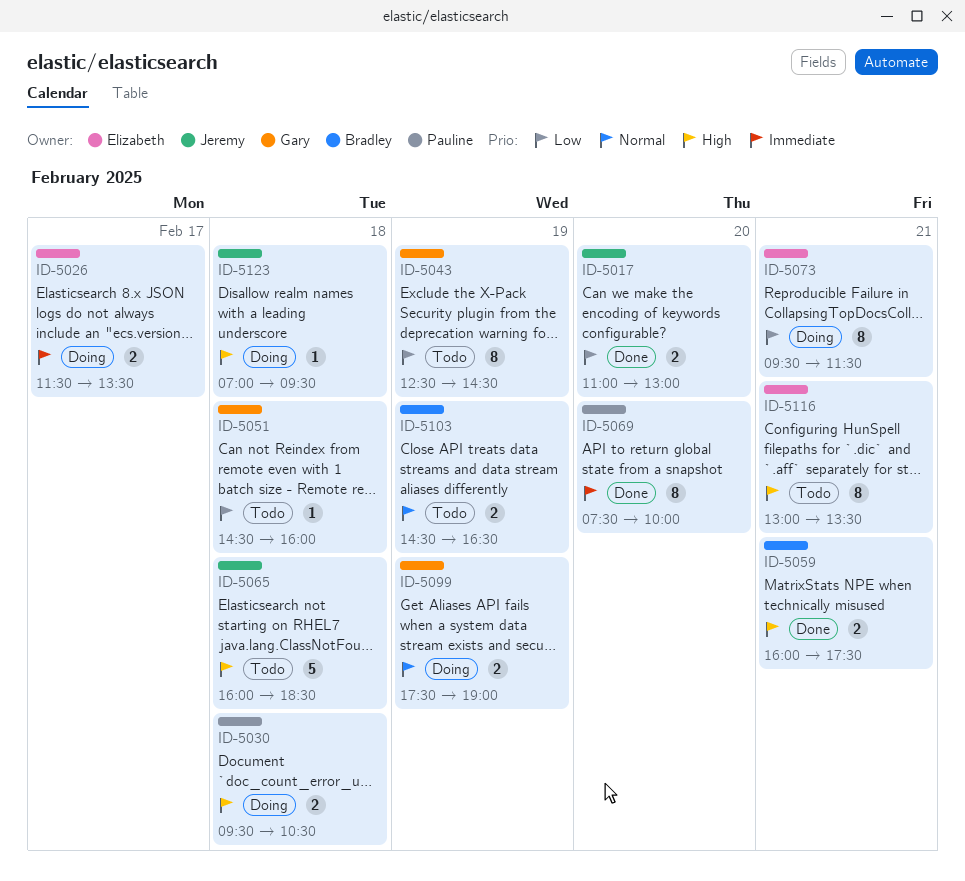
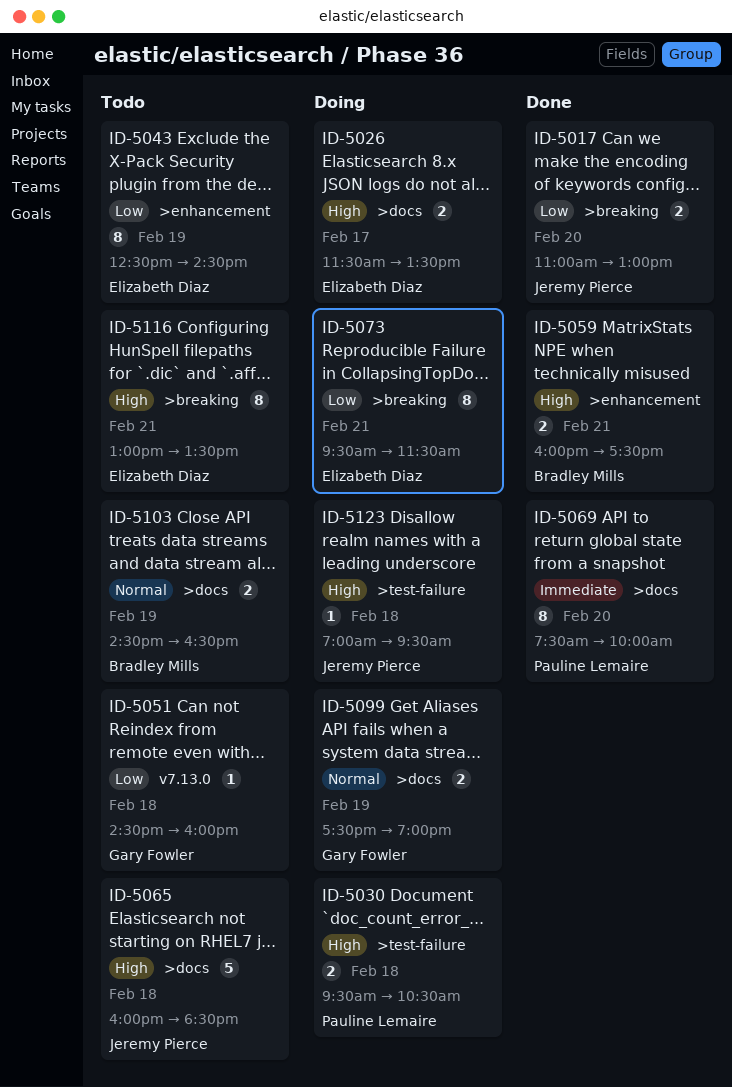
ID-5026, priority: Immediate -> High
ID-5043, owner: Gary Fowler -> Elizabeth Diaz

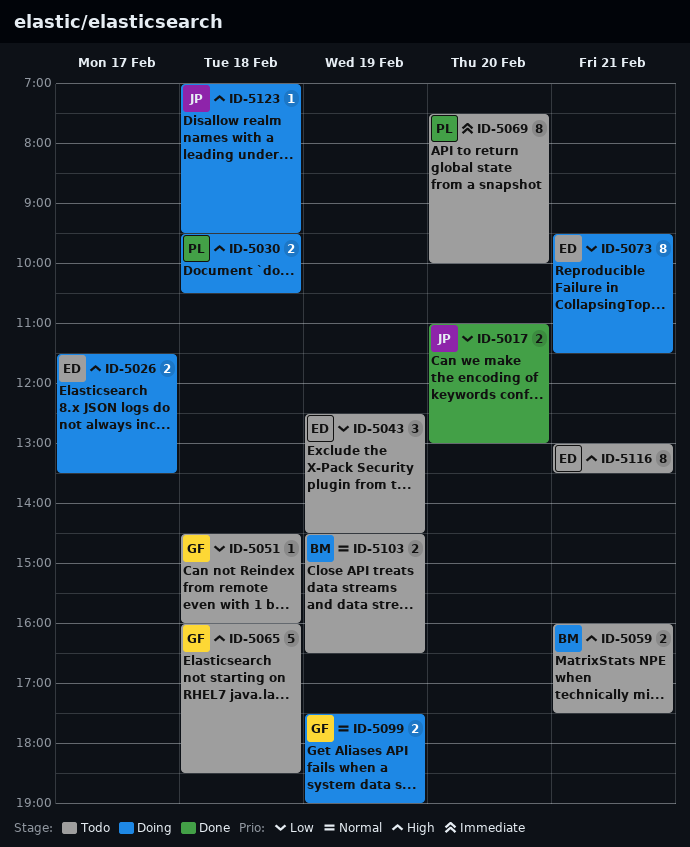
ID-5043, estimate: 8 -> 3
ID-5059, status: Done -> Todo
ID-5065, owner: Jeremy Pierce -> Gary Fowler
ID-5069, status: Done -> Todo

